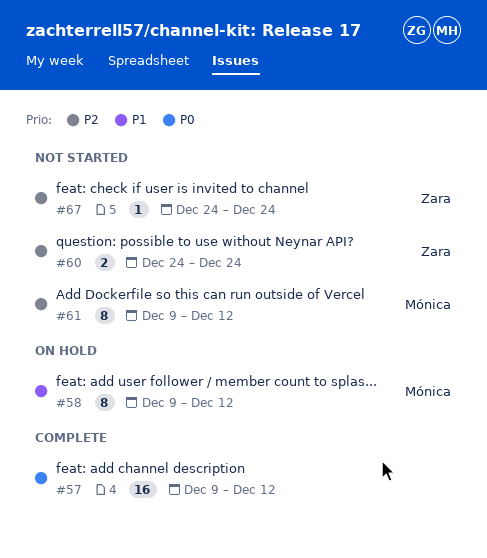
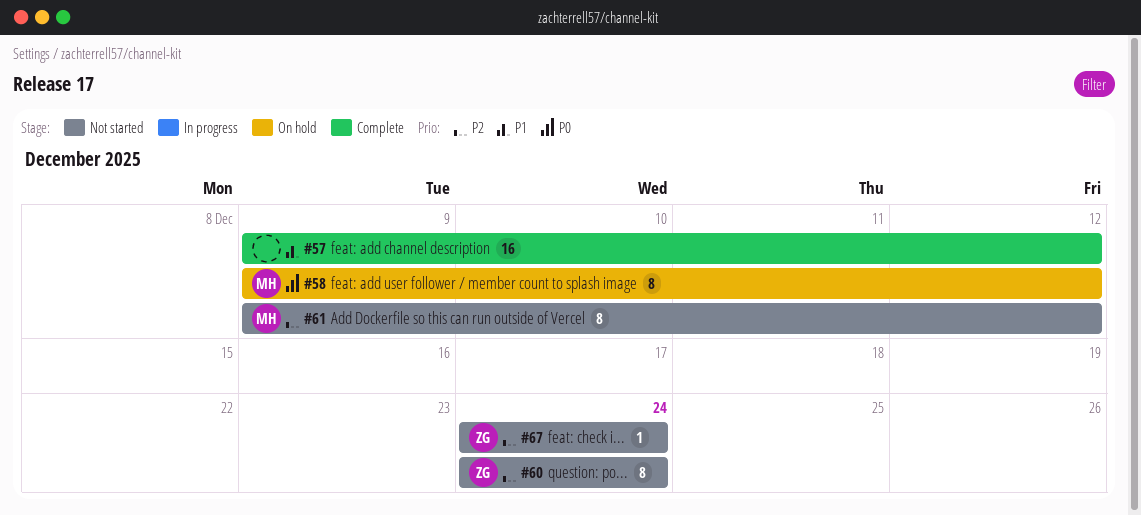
#57, priority: P0 -> P1
#58, priority: P1 -> P0
#60, estimate: 2 -> 8

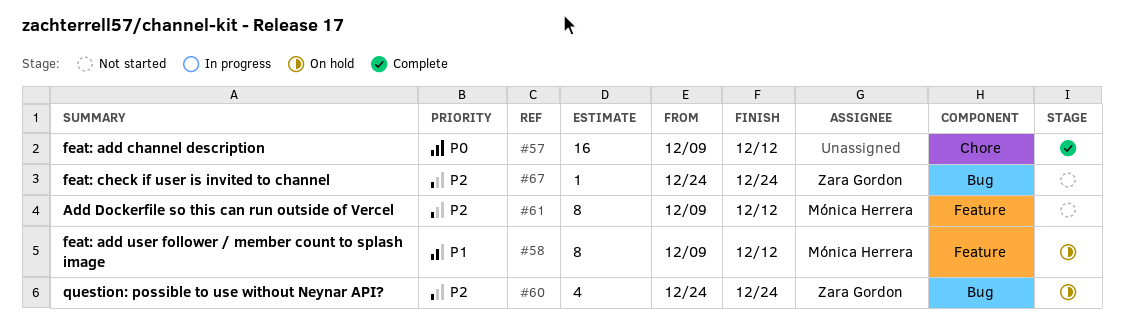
#57, priority: P1 -> P0
#58, priority: P0 -> P1
#60, status: Not started -> On hold
#60, estimate: 8 -> 4

